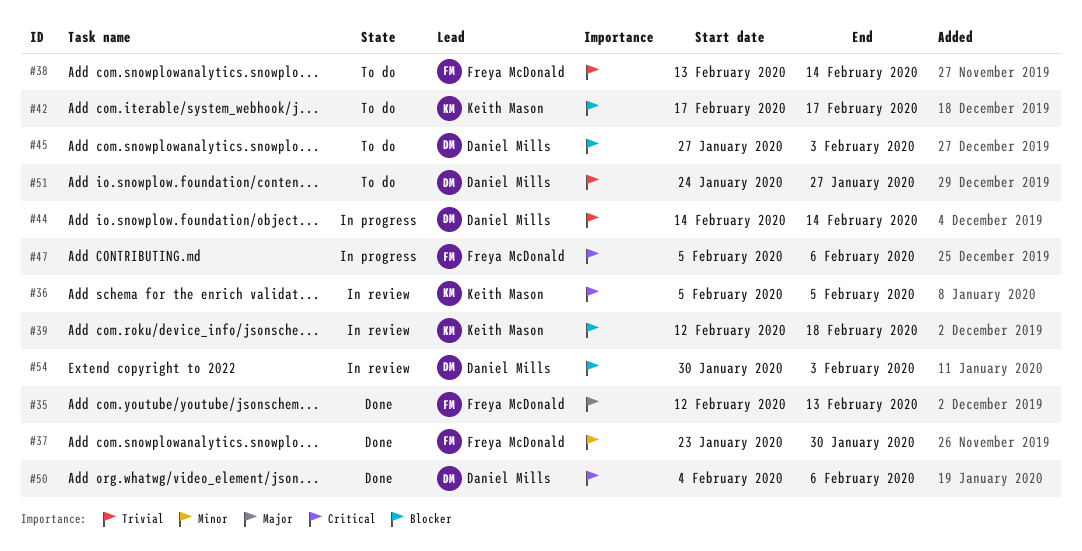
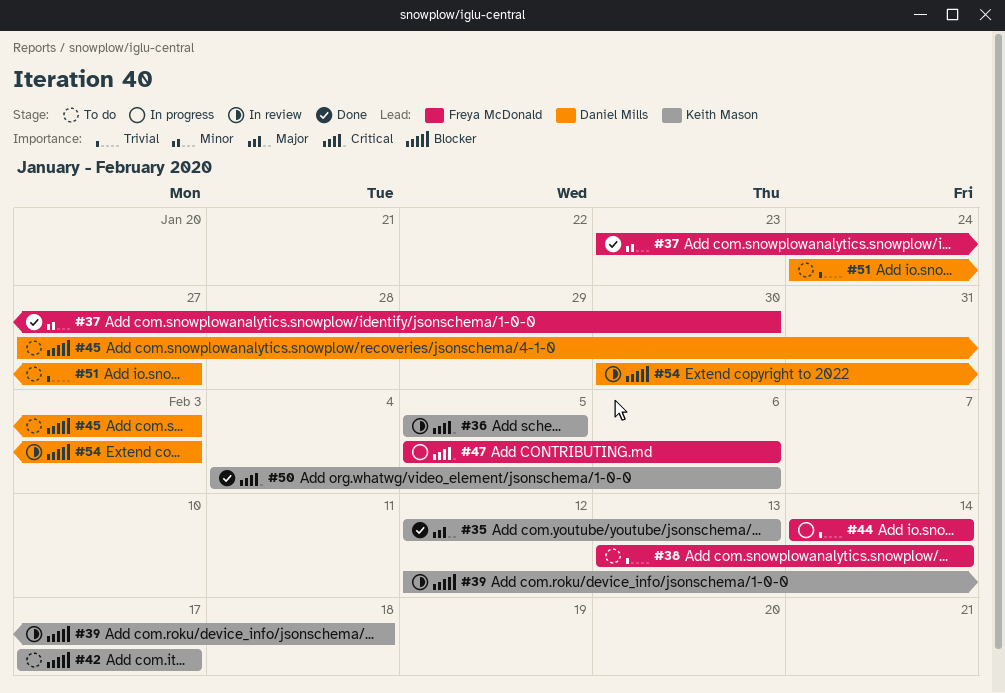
#35, owner: Freya McDonald -> Keith Mason
#44, owner: Daniel Mills -> Freya McDonald
#50, owner: Daniel Mills -> Keith Mason

